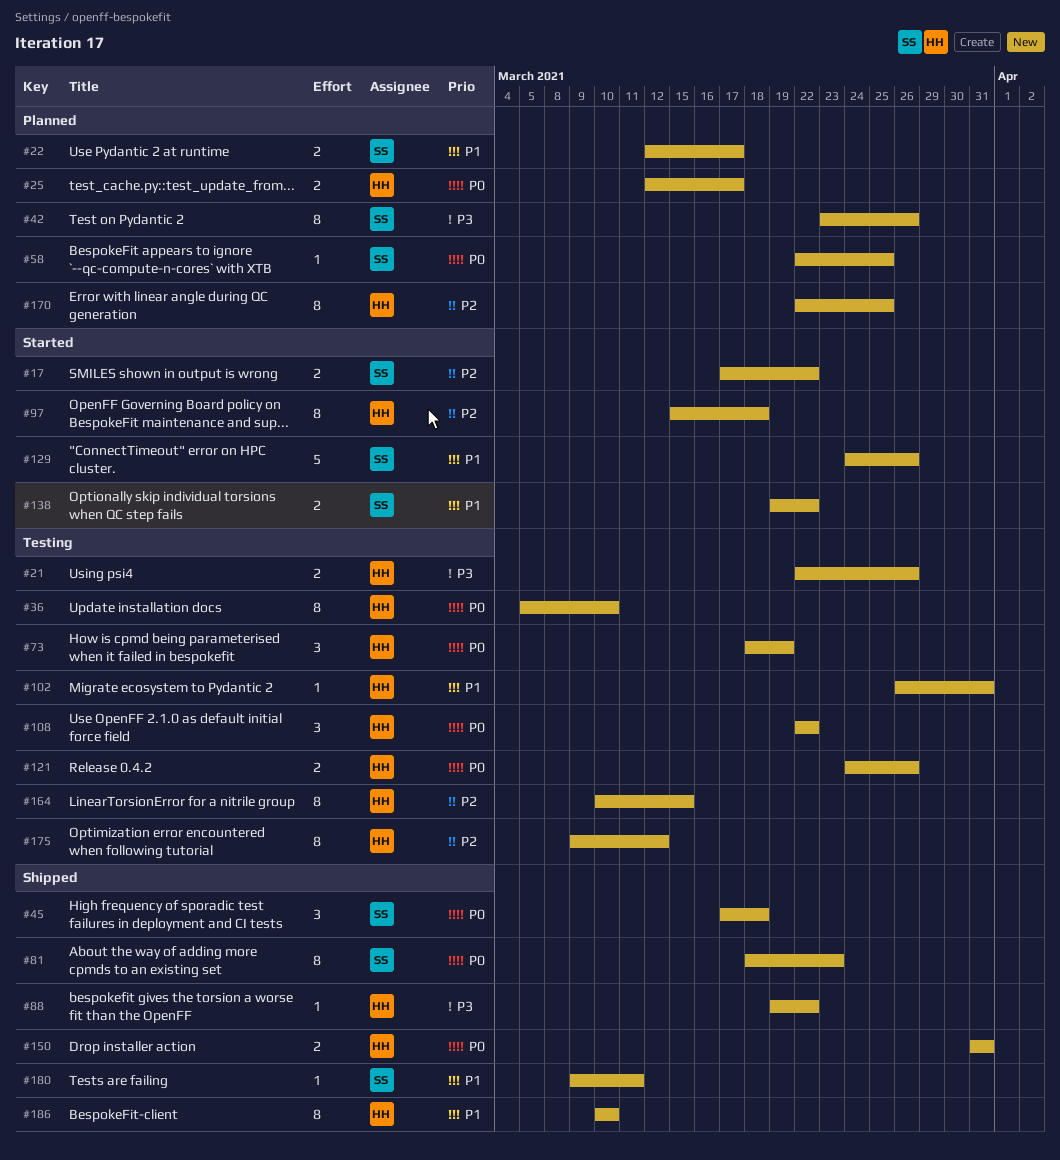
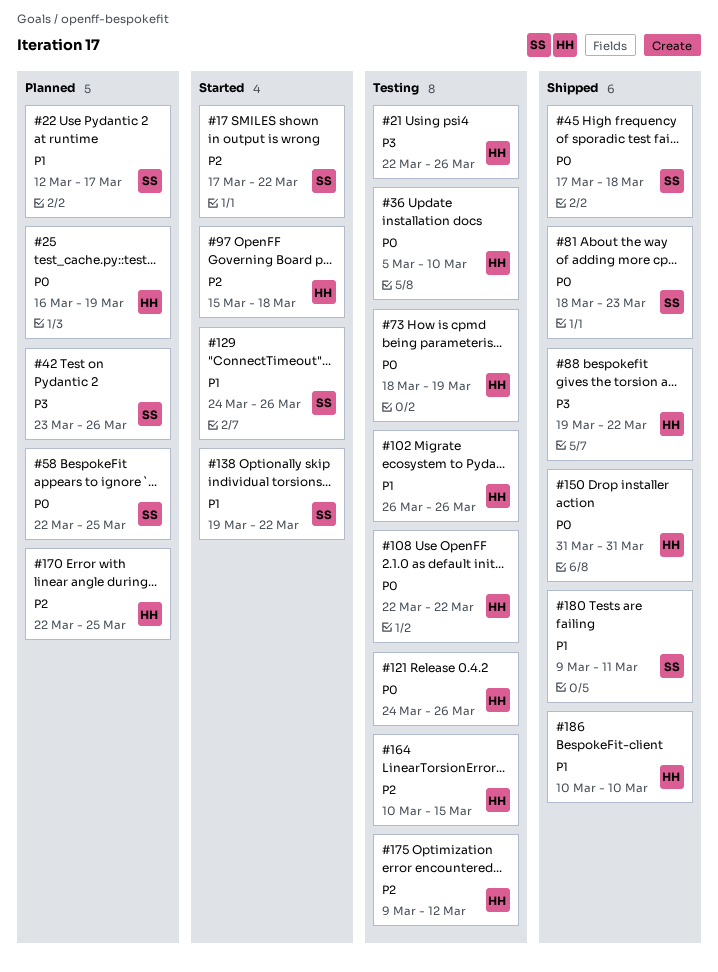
#25, start: Mar 12 -> Mar 16
#25, due: Mar 17 -> Mar 19
#102, due: Mar 31 -> Mar 26

